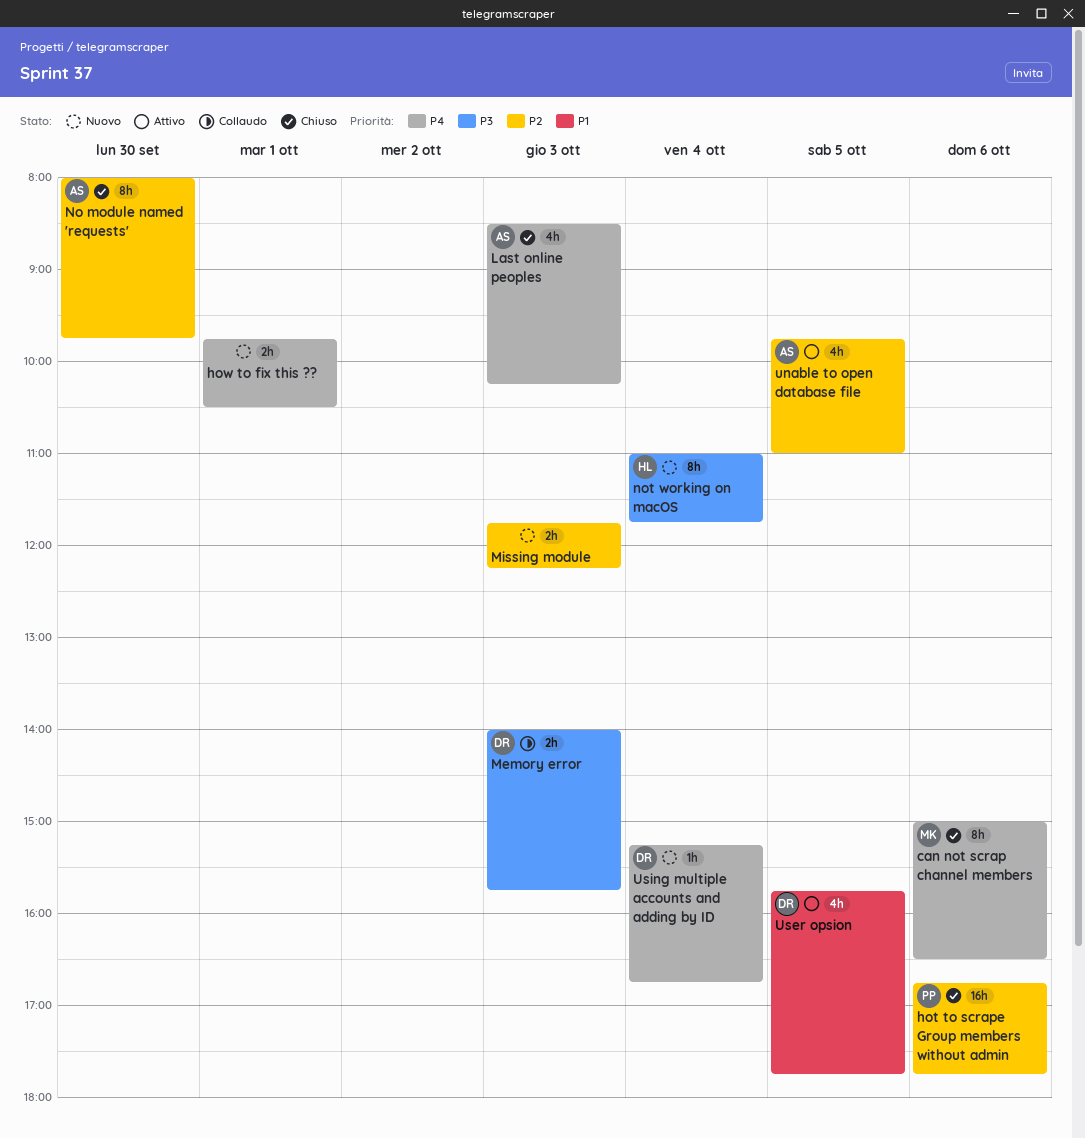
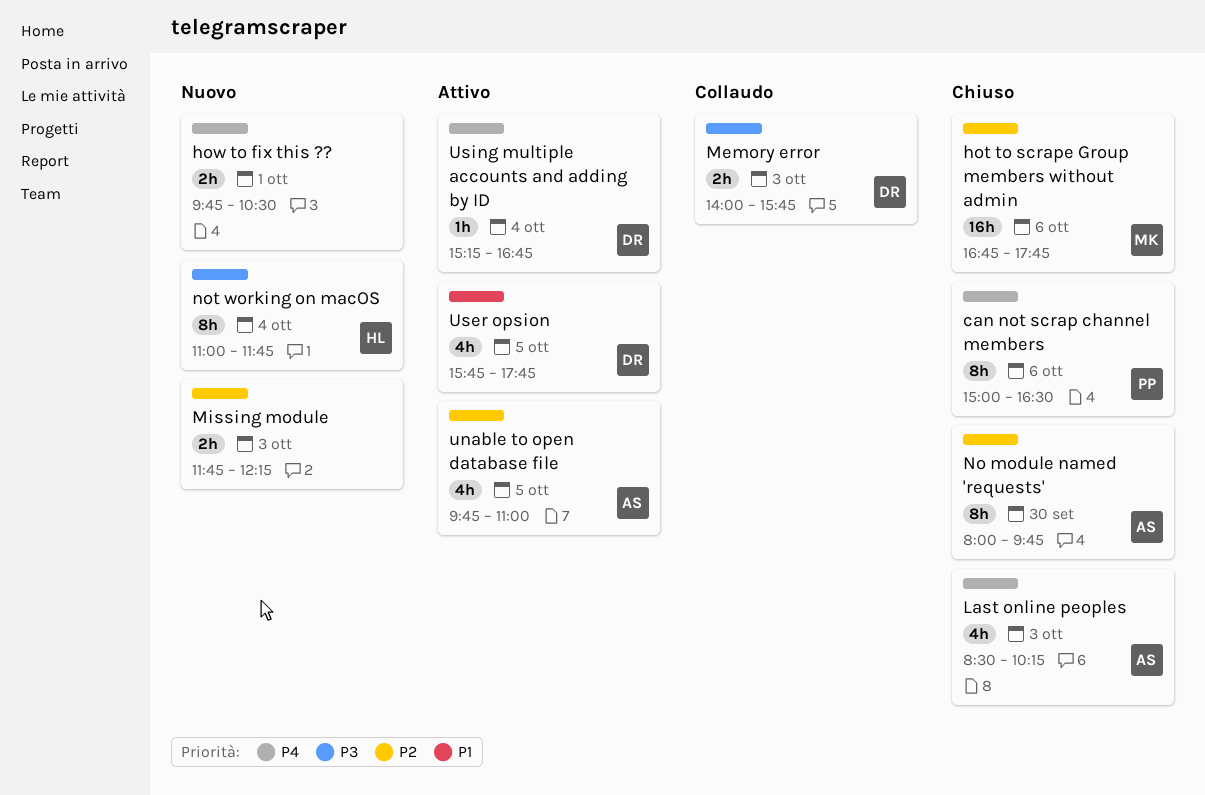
can not scrap channel members, owner: MK -> PP
hot to scrape Group members without admin, owner: PP -> MK
Using multiple accounts and adding by ID, status: Nuovo -> Attivo

